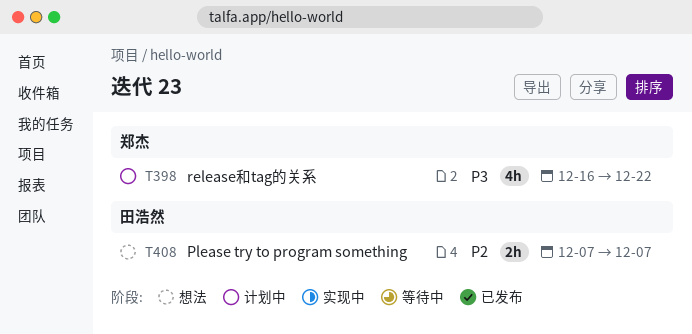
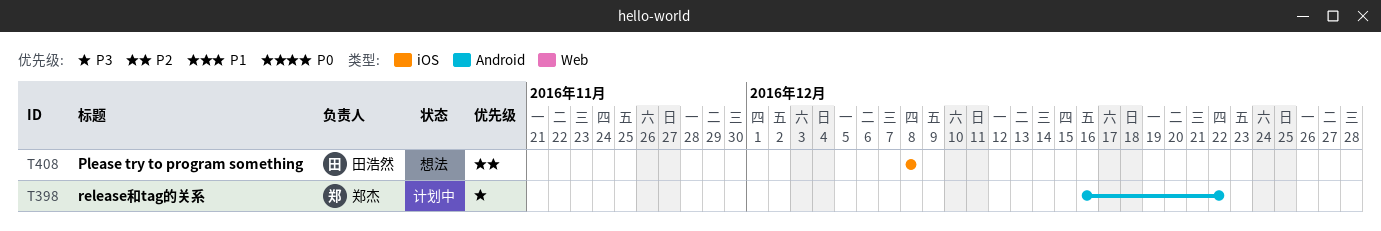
T408, start: Dec 7 -> Dec 8
T408, due: Dec 7 -> Dec 8

